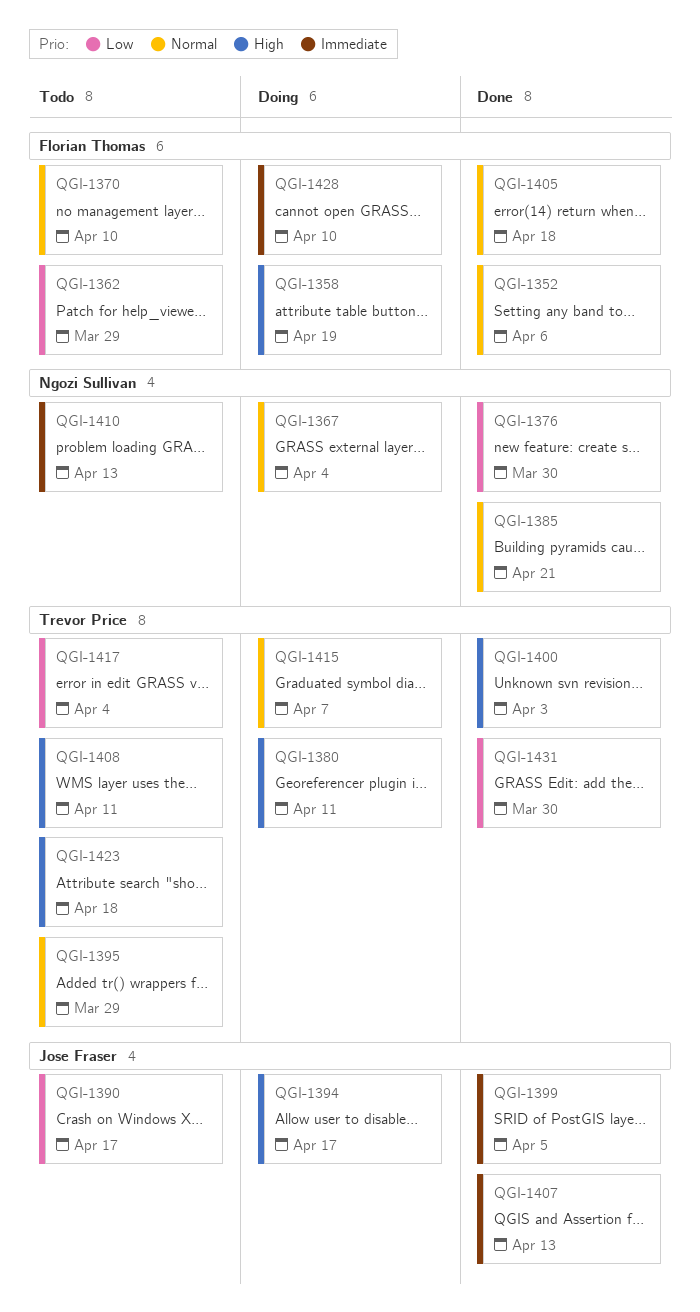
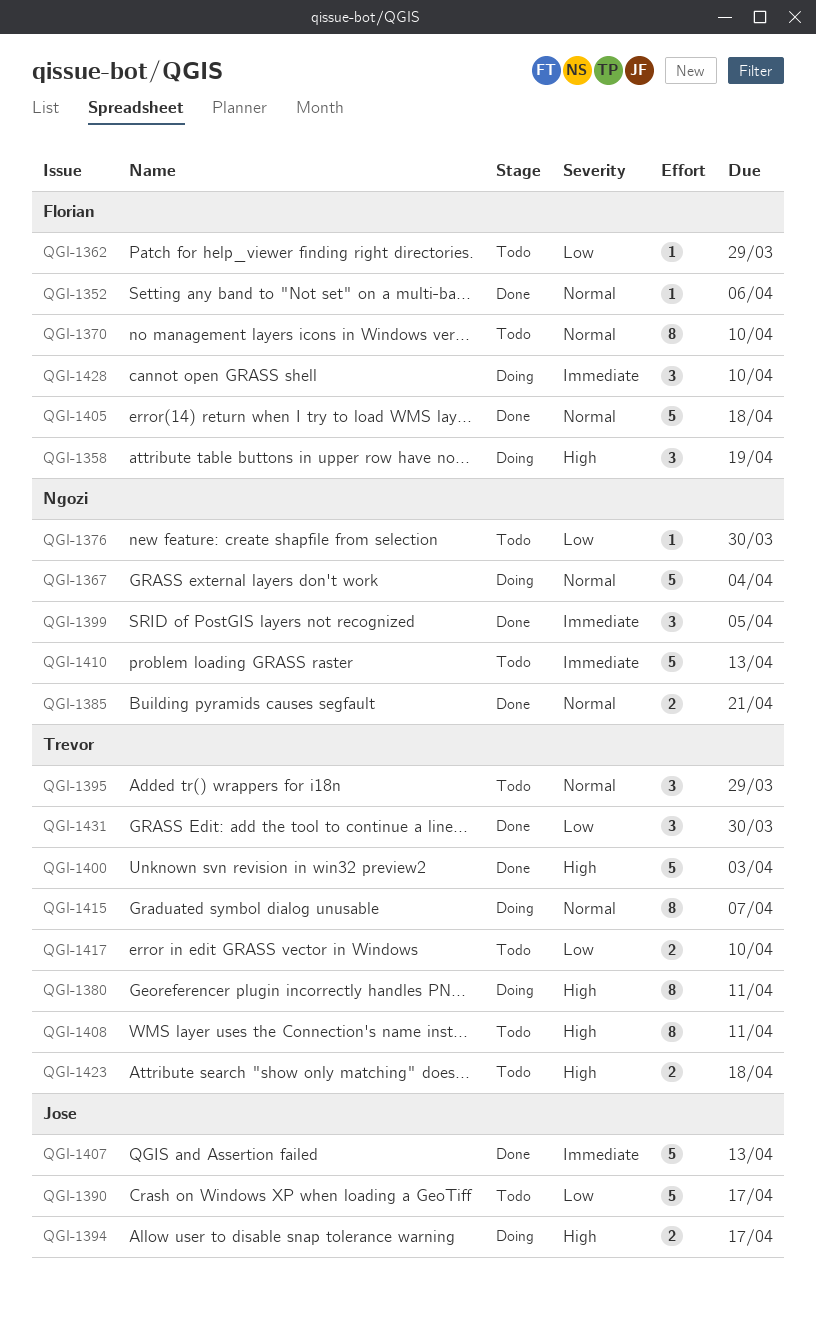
QGI-1376, status: Done -> Todo
QGI-1399, owner: Jose Fraser -> Ngozi Sullivan
QGI-1417, due: Apr 4 -> Apr 10

